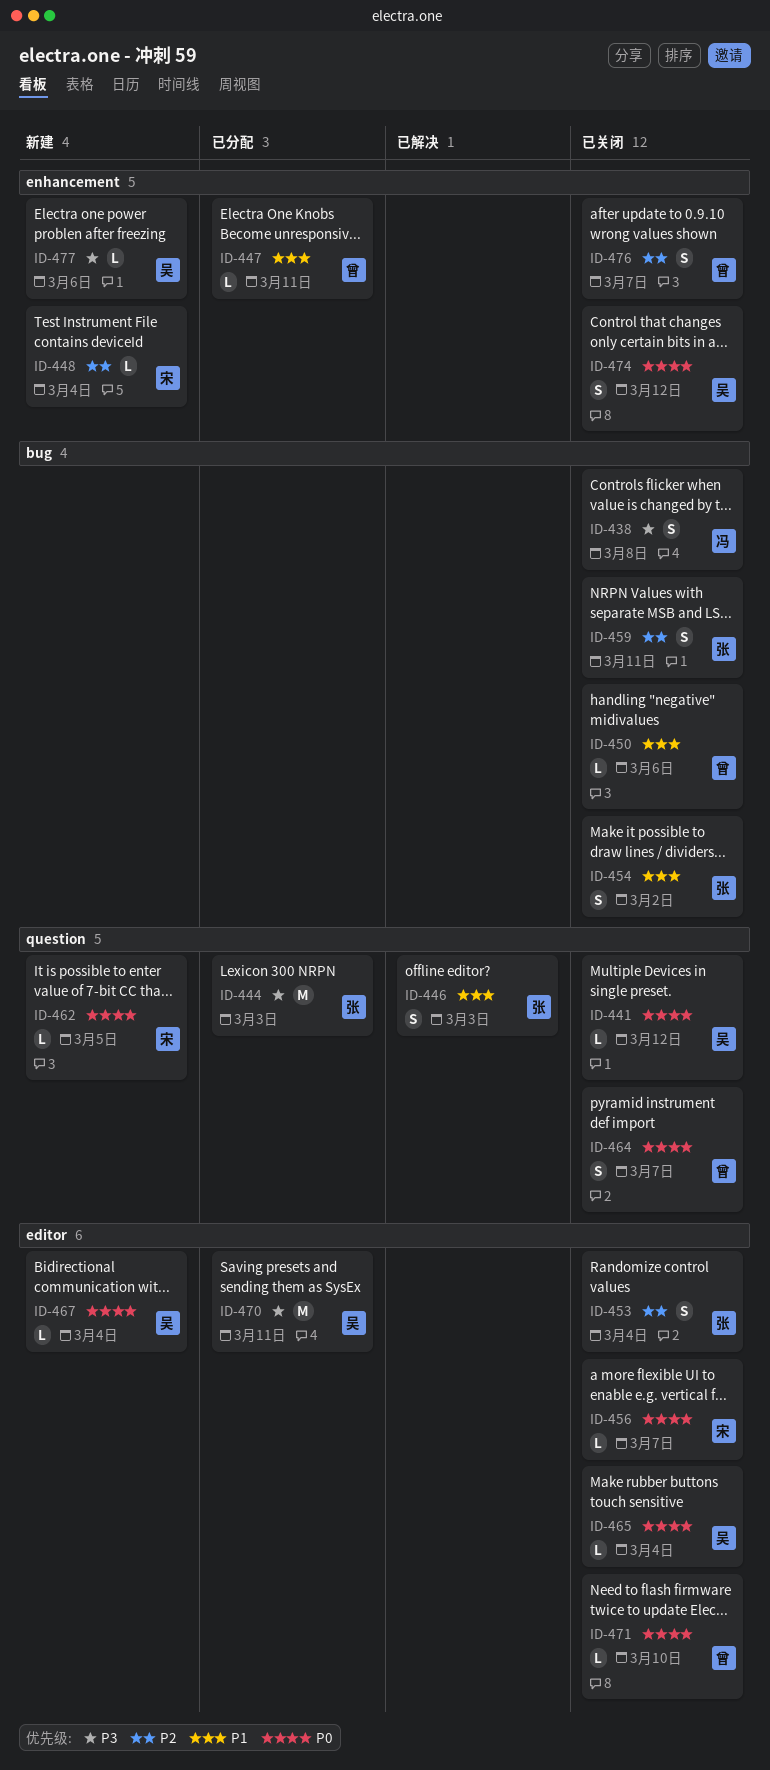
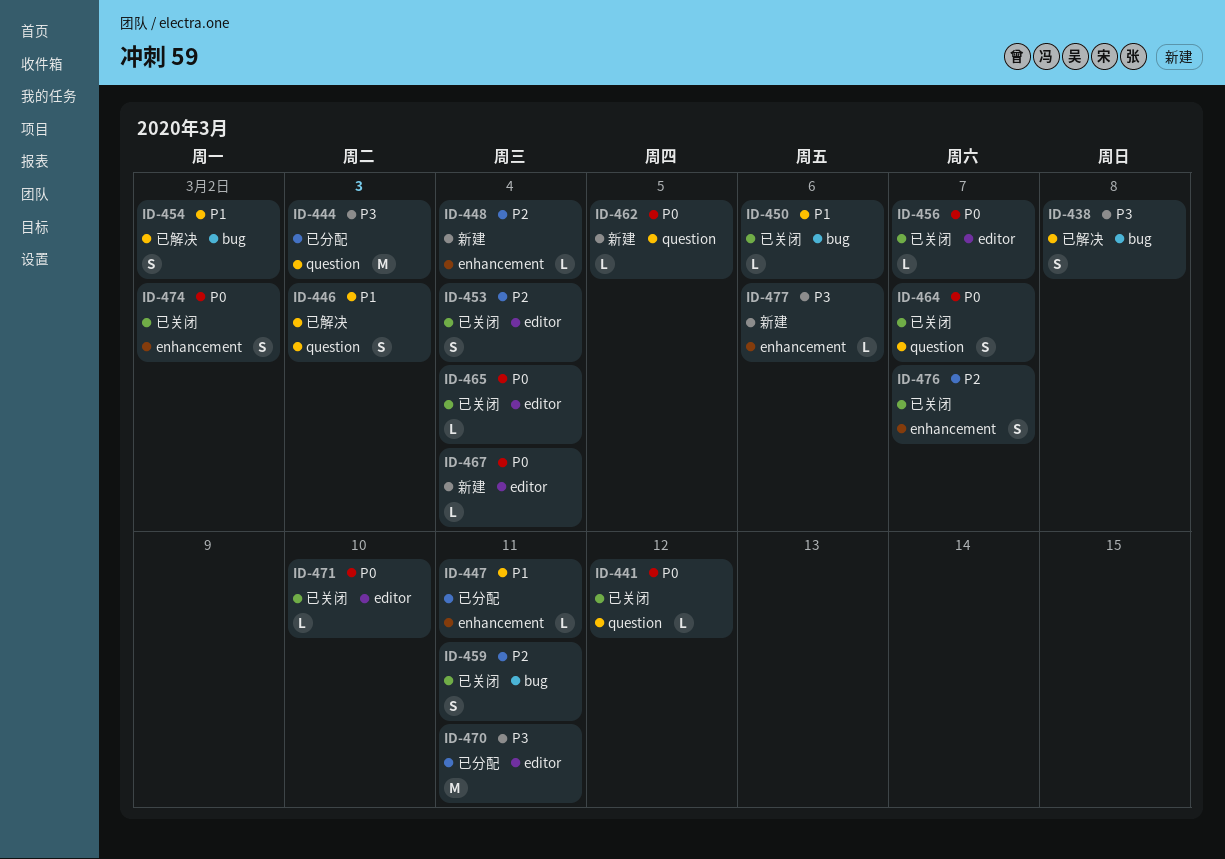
ID-438, status: 已关闭 -> 已解决
ID-454, status: 已关闭 -> 已解决
ID-474, due: Mar 12 -> Mar 2

